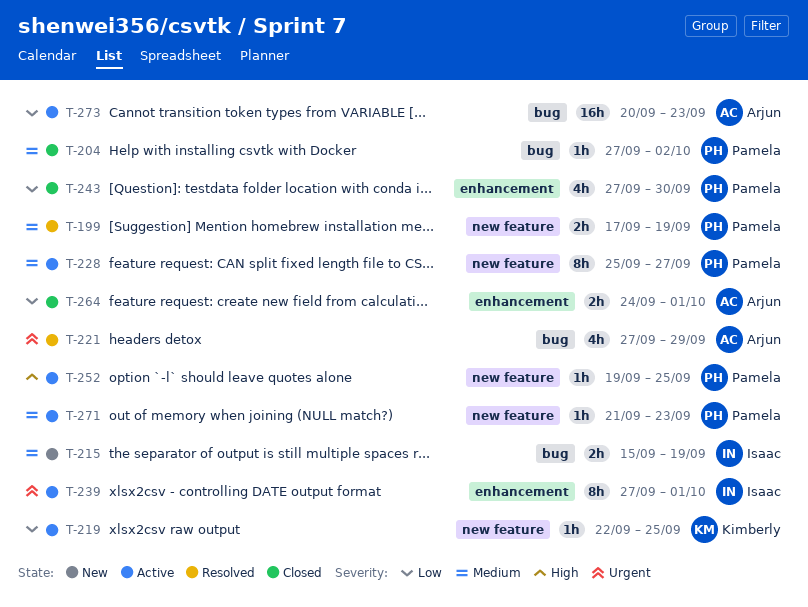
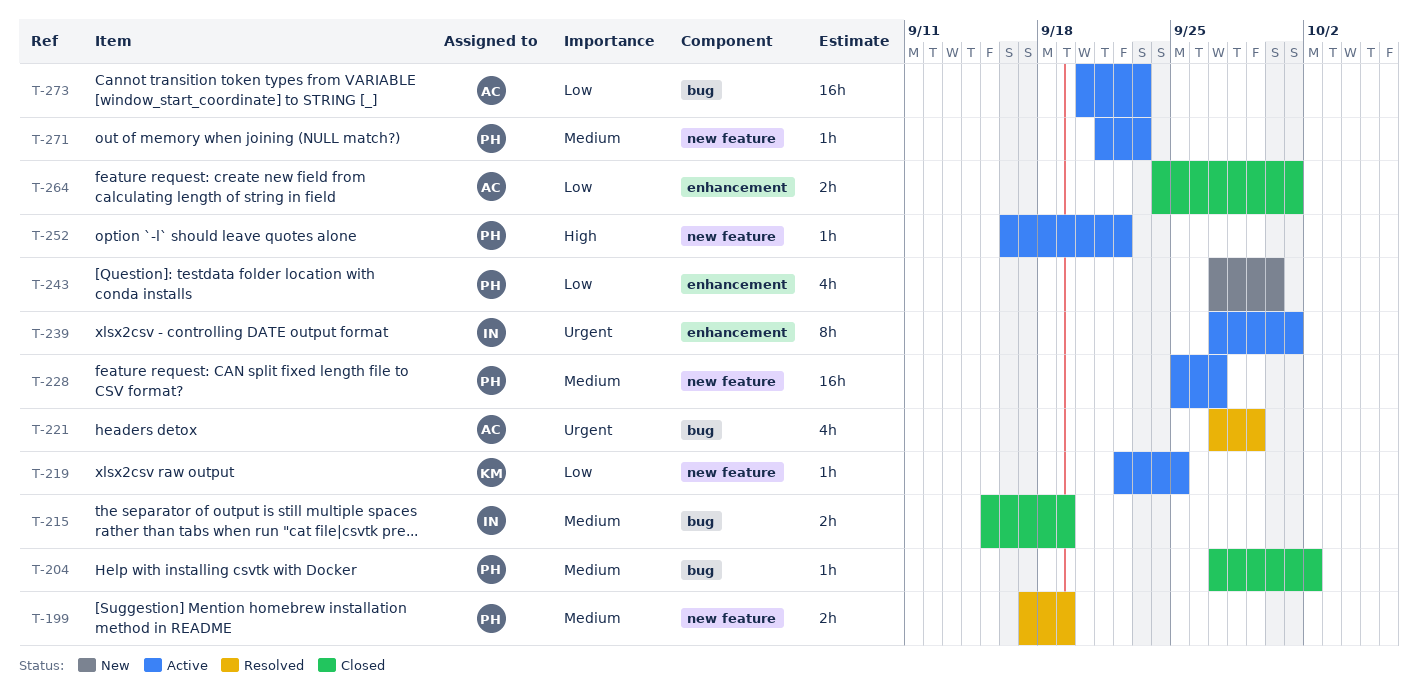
T-215, status: New -> Closed
T-228, estimate: 8h -> 16h
T-243, status: Closed -> New
T-252, start: Sep 19 -> Sep 16
T-252, due: Sep 25 -> Sep 22

